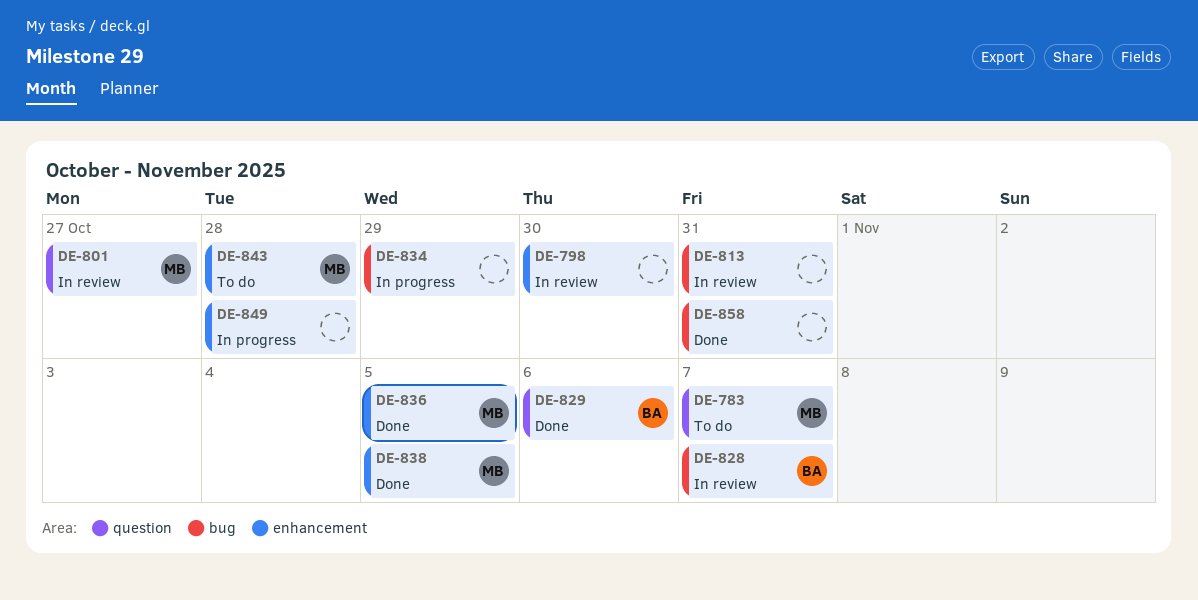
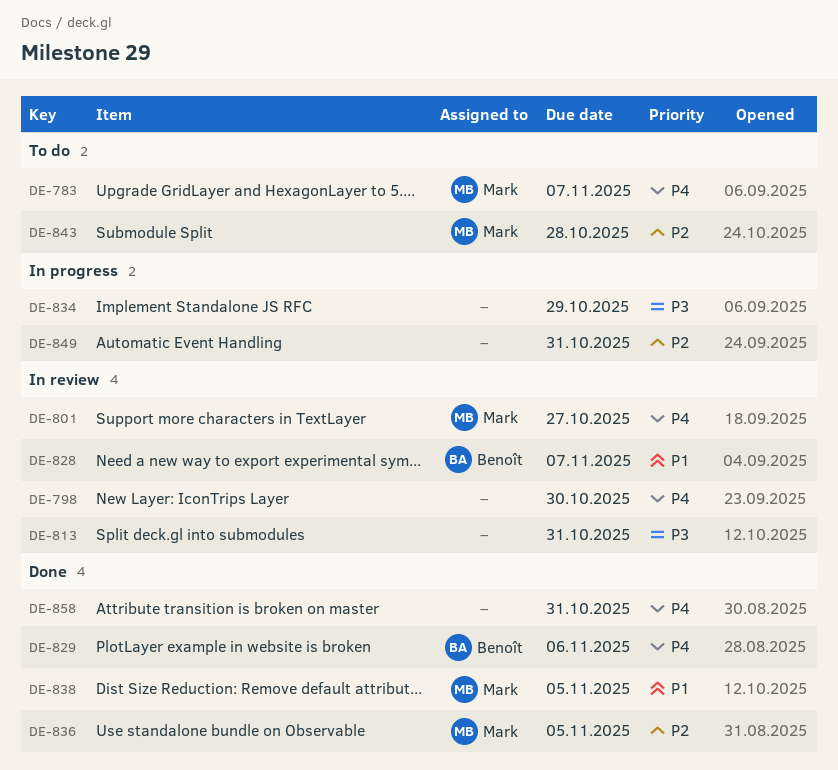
DE-849, due: Oct 28 -> Oct 31

